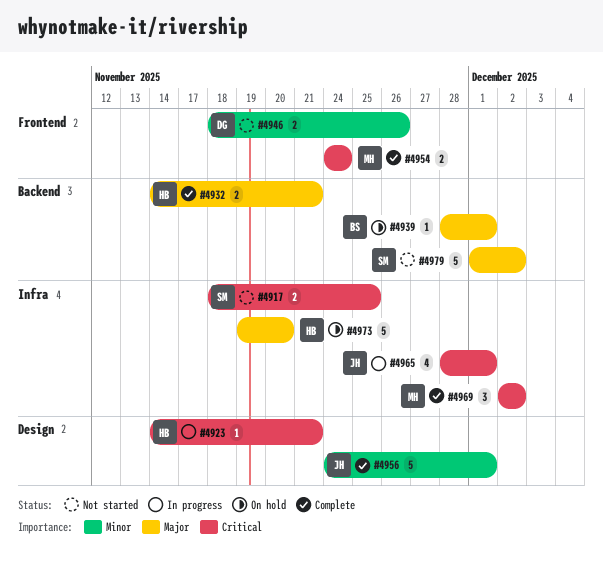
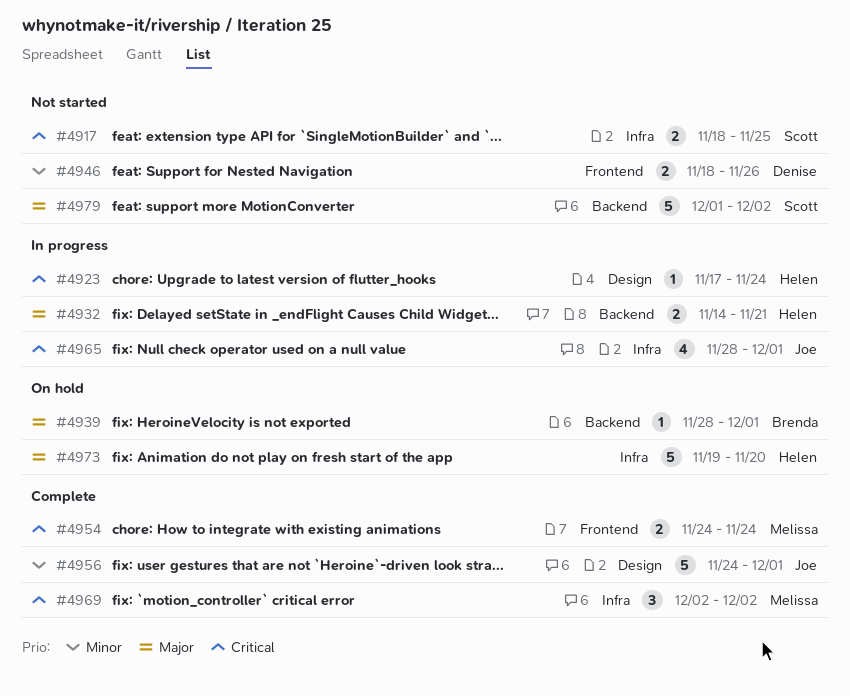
#4923, start: Nov 14 -> Nov 17
#4923, due: Nov 21 -> Nov 24
#4932, status: Complete -> In progress

